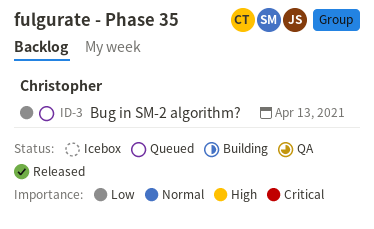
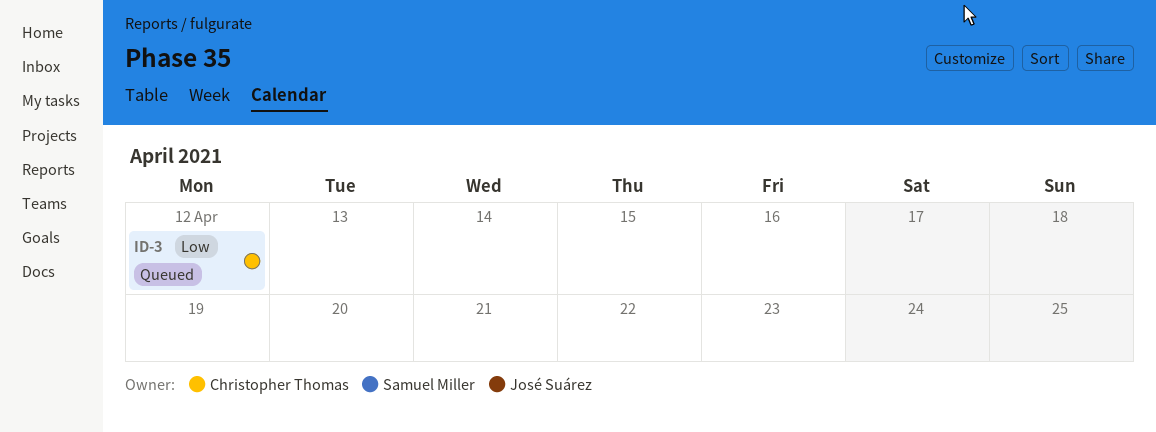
ID-3, due: Apr 13 -> Apr 12

